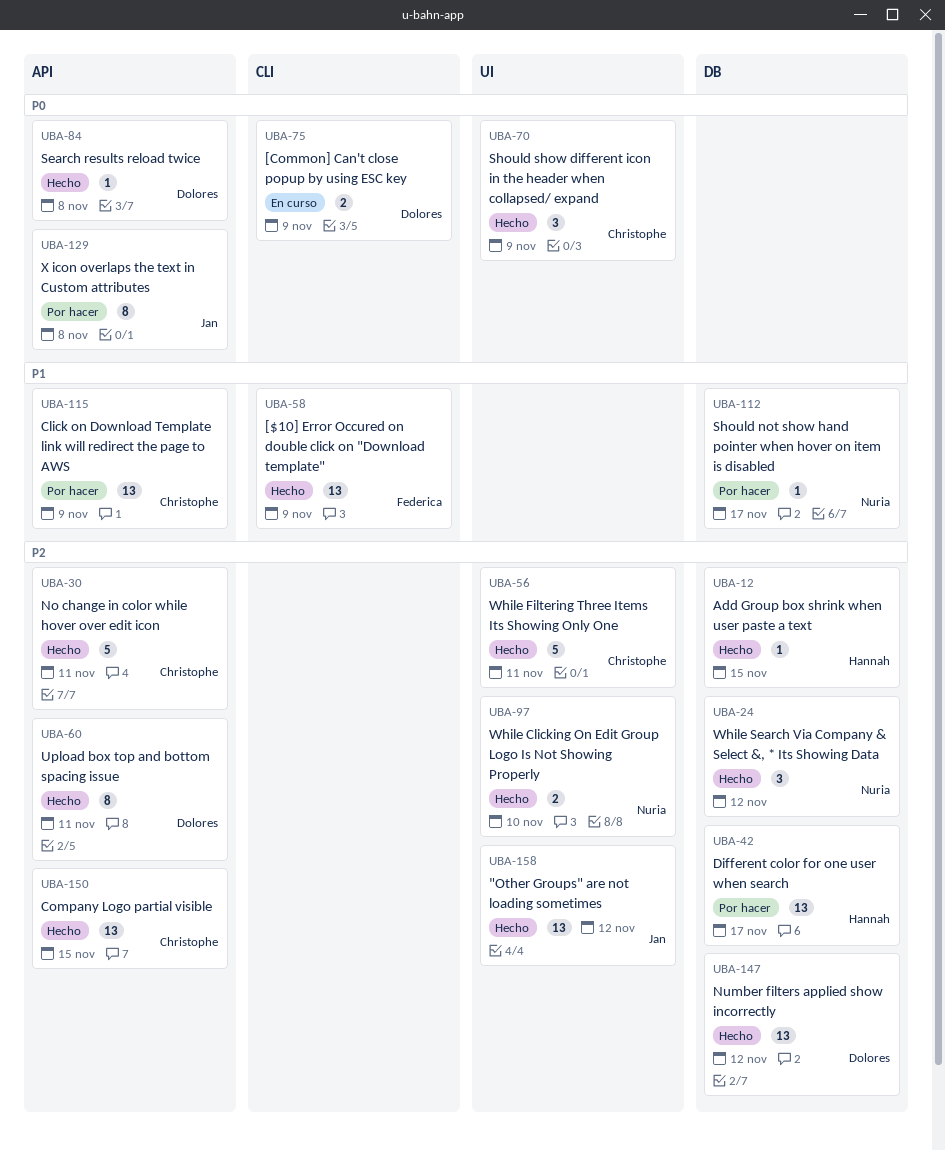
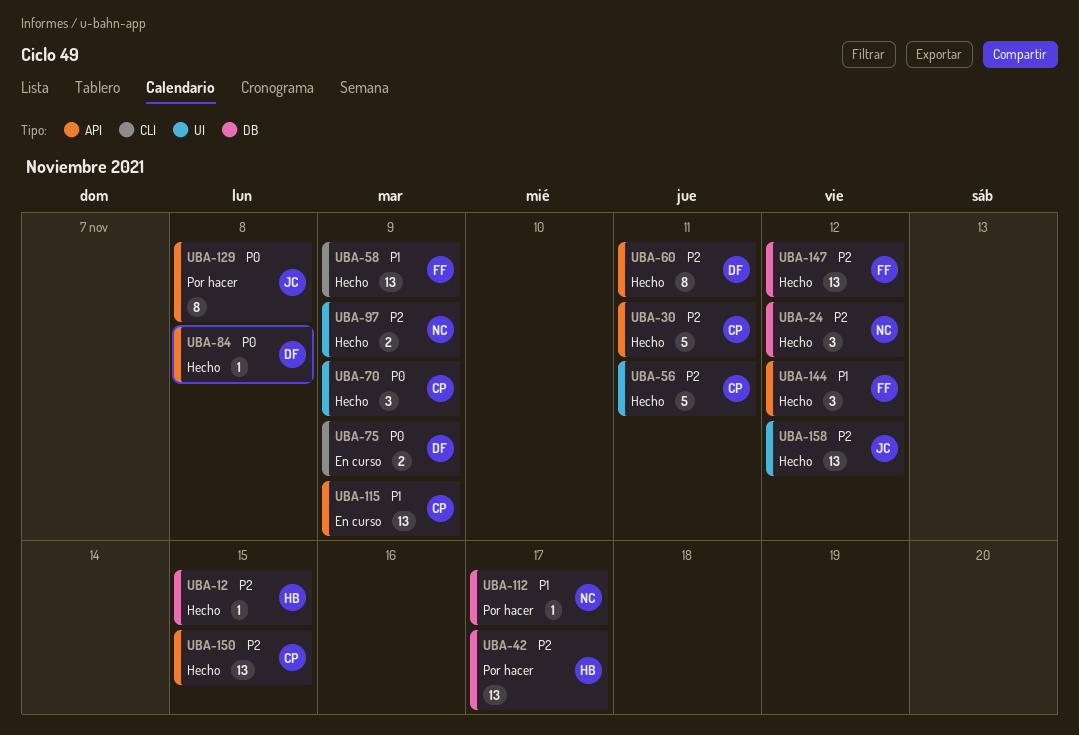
UBA-97, due: Nov 10 -> Nov 9
UBA-115, status: Por hacer -> En curso
UBA-144: none -> present
UBA-147, owner: Dolores -> Federica

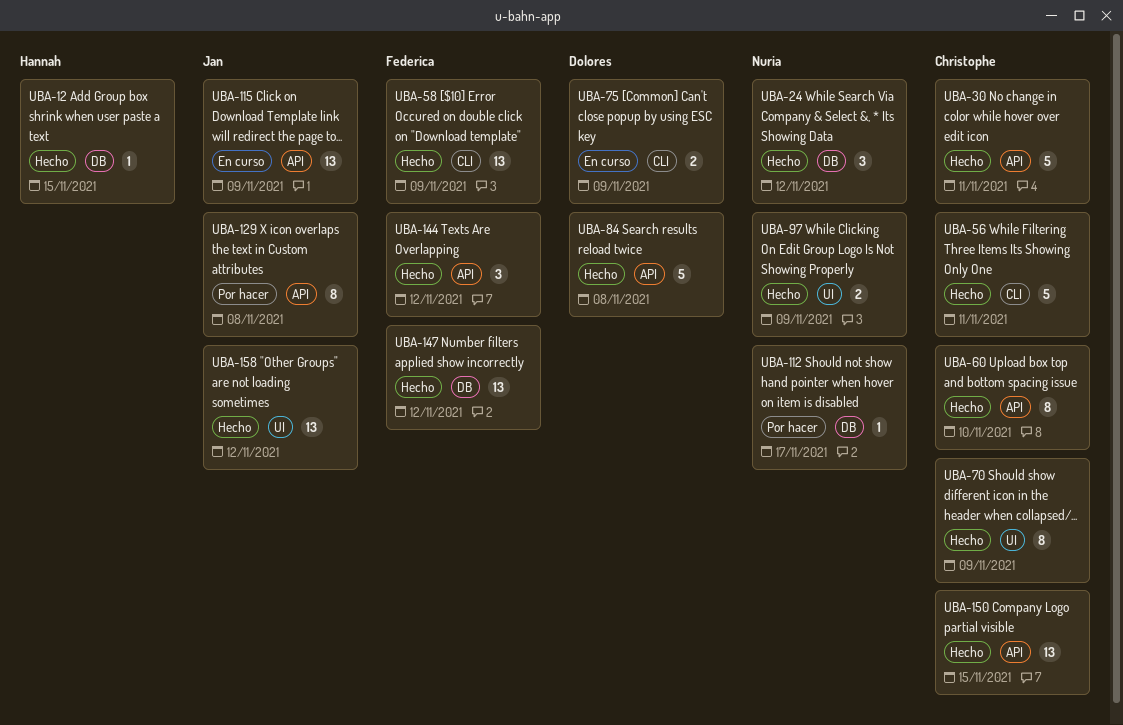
UBA-42: present -> none
UBA-56, label: UI -> CLI
UBA-60, owner: Dolores -> Christophe
UBA-60, due: Nov 11 -> Nov 10
UBA-70, estimate: 3 -> 8
UBA-84, estimate: 1 -> 5
UBA-115, owner: Christophe -> Jan

